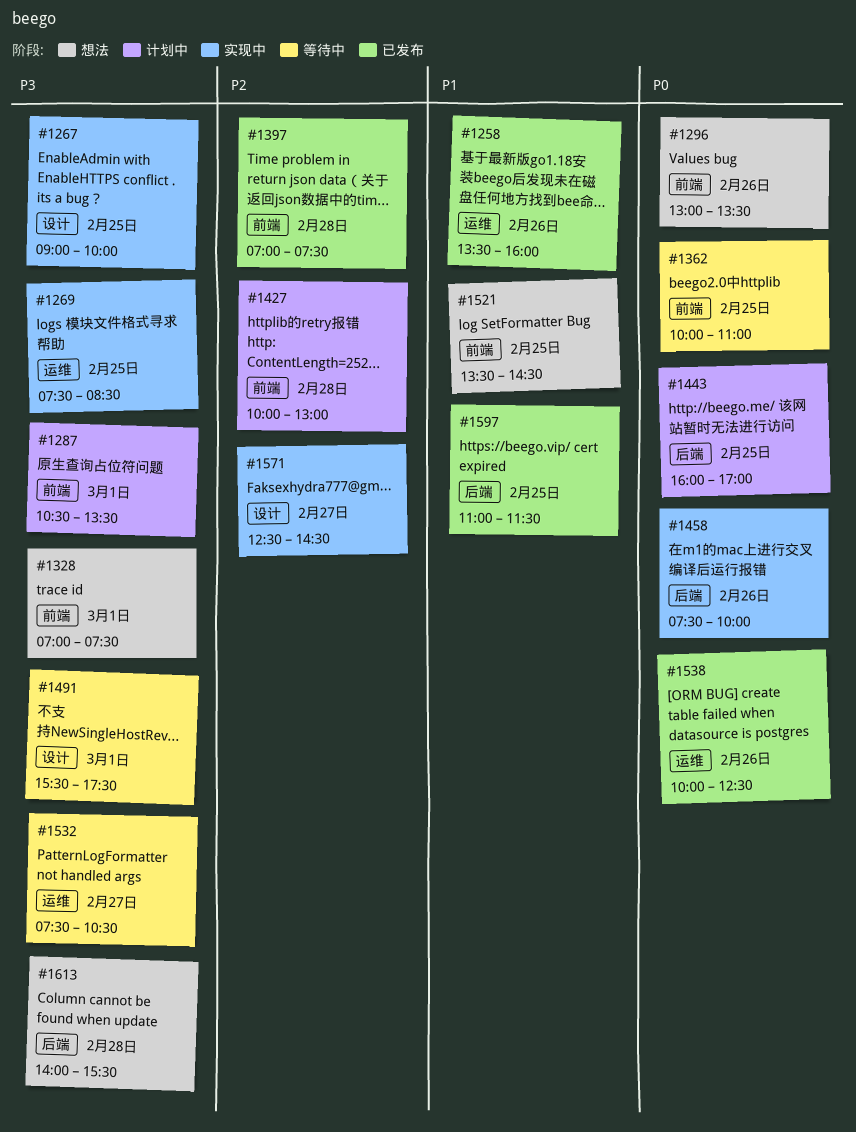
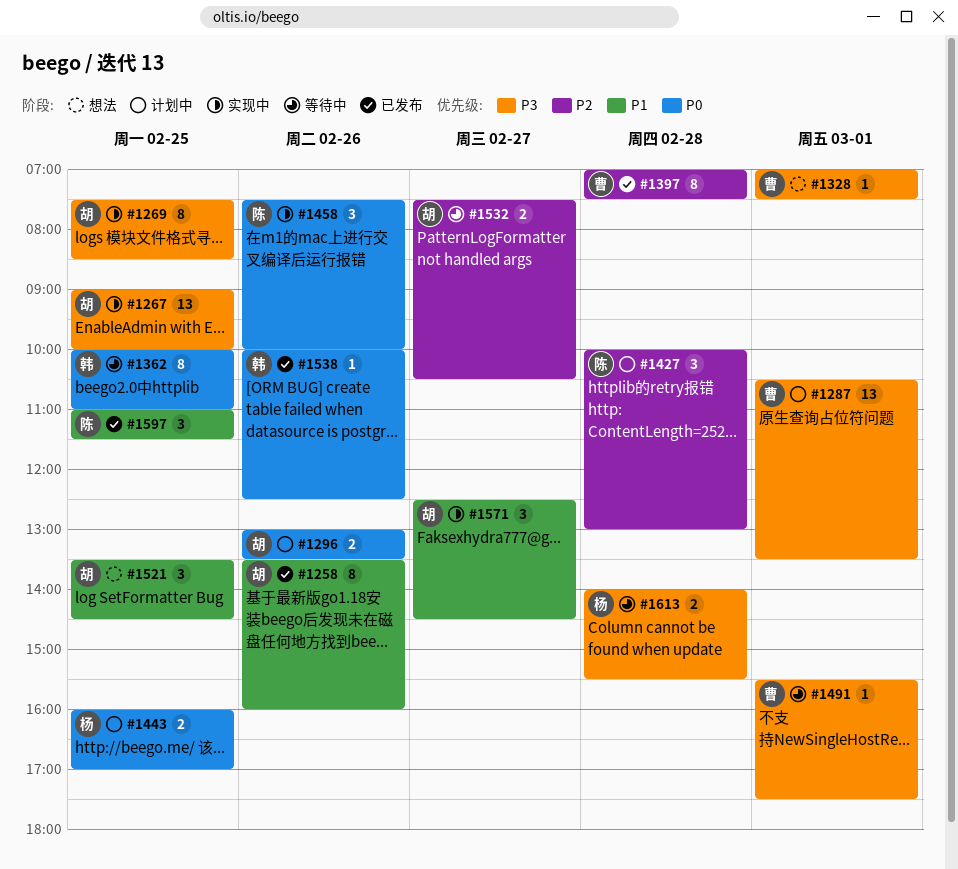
#1296, status: 想法 -> 计划中
#1532, priority: P3 -> P2
#1571, priority: P2 -> P1
#1613, status: 想法 -> 等待中

